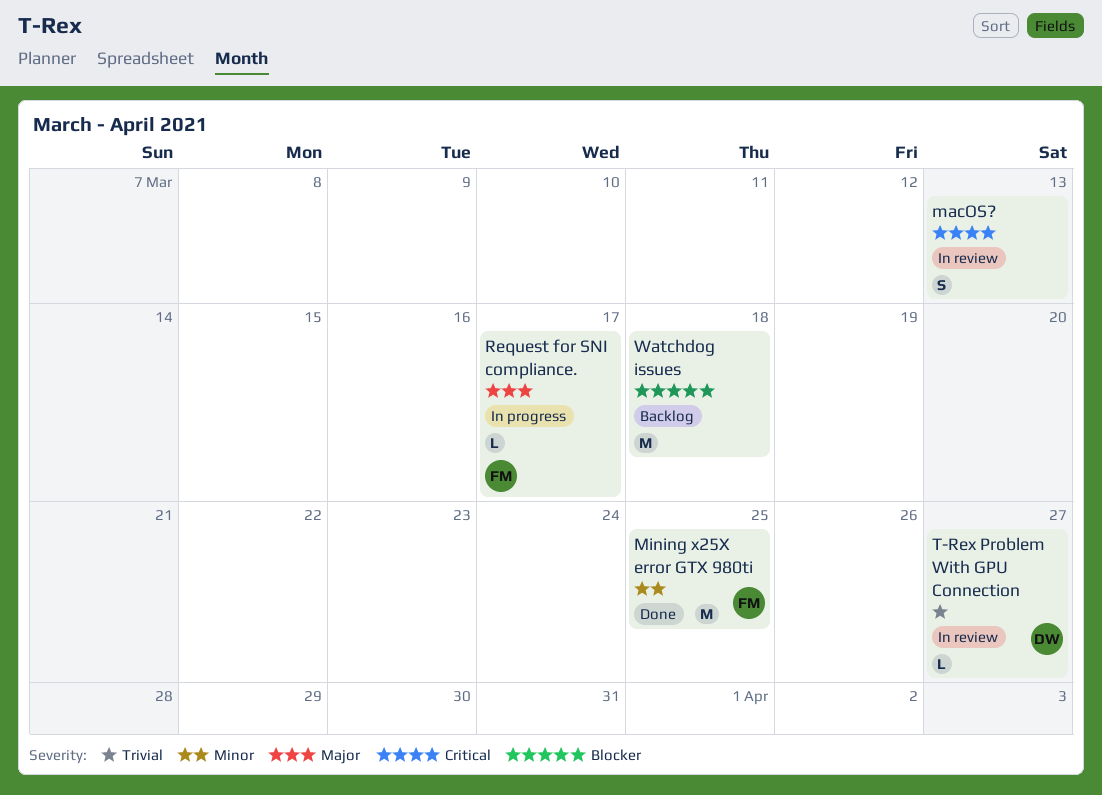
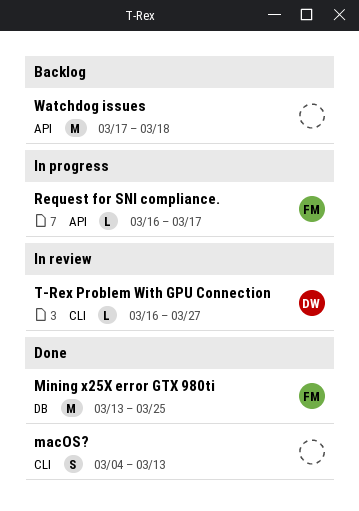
macOS?, status: In review -> Done

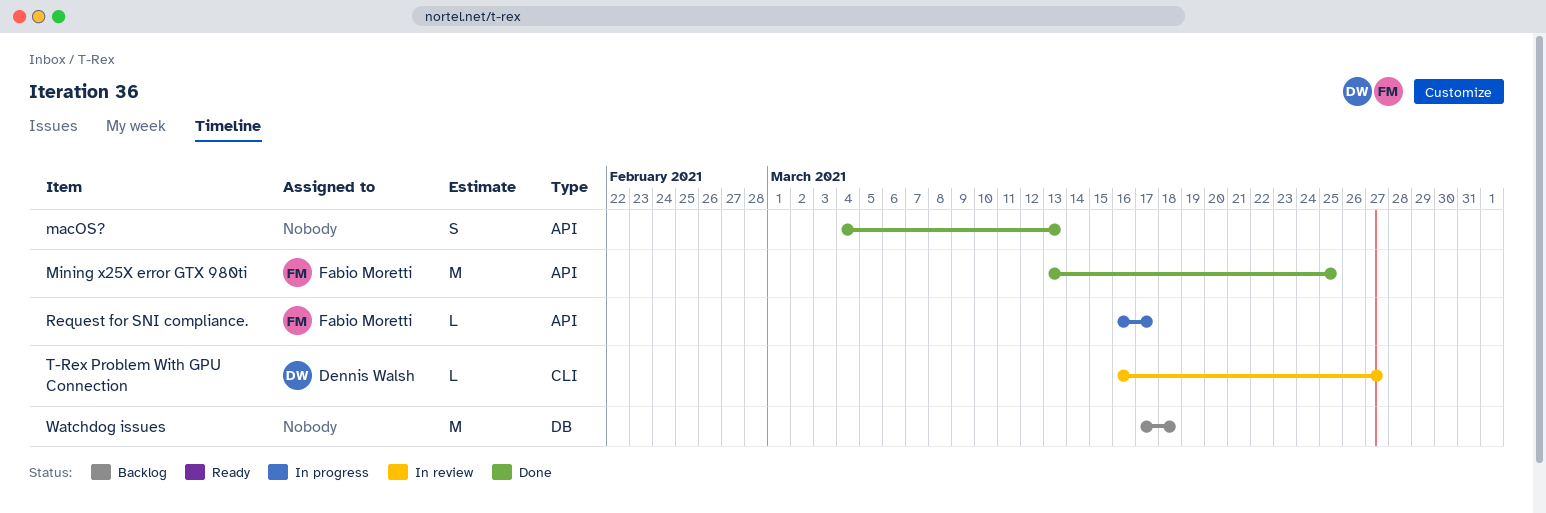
macOS?, label: CLI -> API
Mining x25X error GTX 980ti, label: DB -> API
Watchdog issues, label: API -> DB

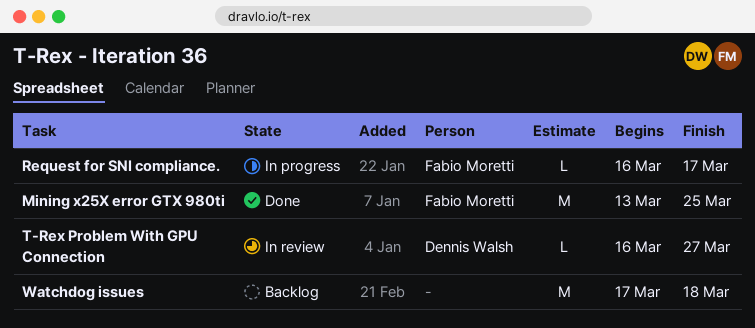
macOS?: present -> none

